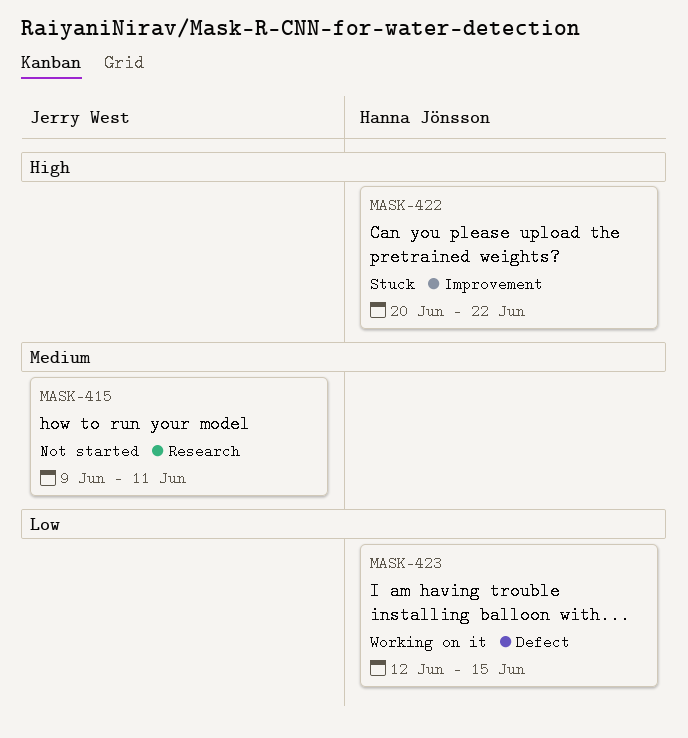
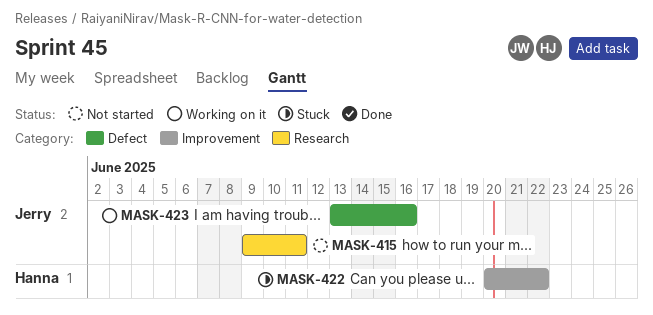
MASK-423, owner: Hanna Jönsson -> Jerry West
MASK-423, start: Jun 12 -> Jun 13
MASK-423, due: Jun 15 -> Jun 16

